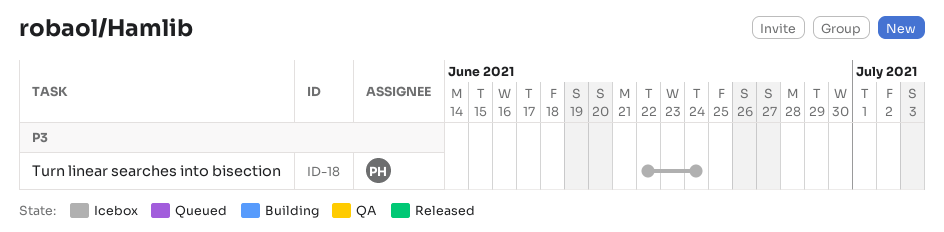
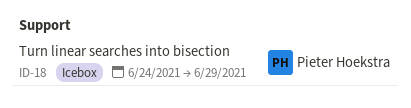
ID-18, start: Jun 22 -> Jun 24
ID-18, due: Jun 24 -> Jun 29

